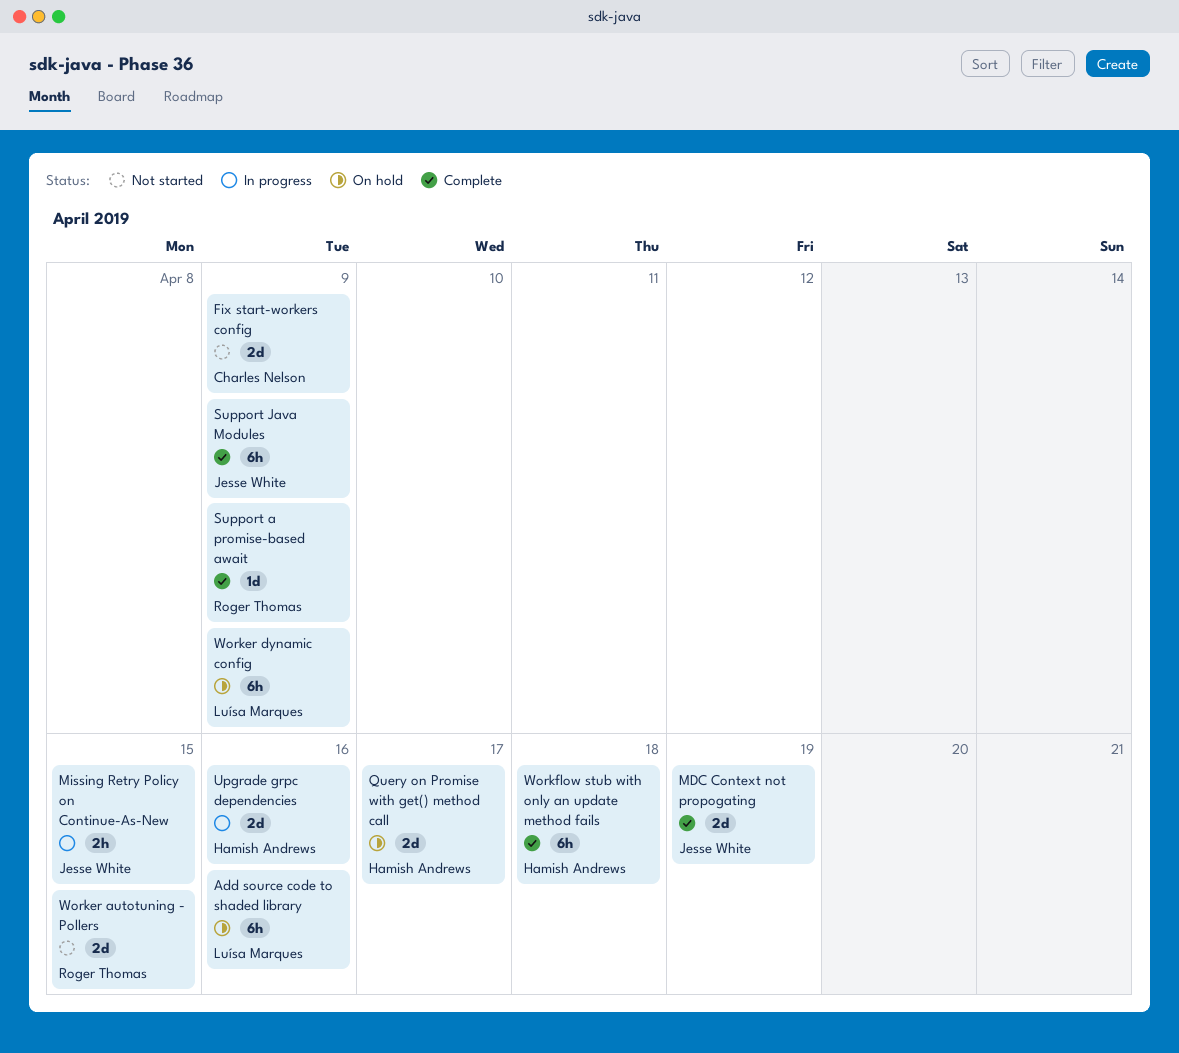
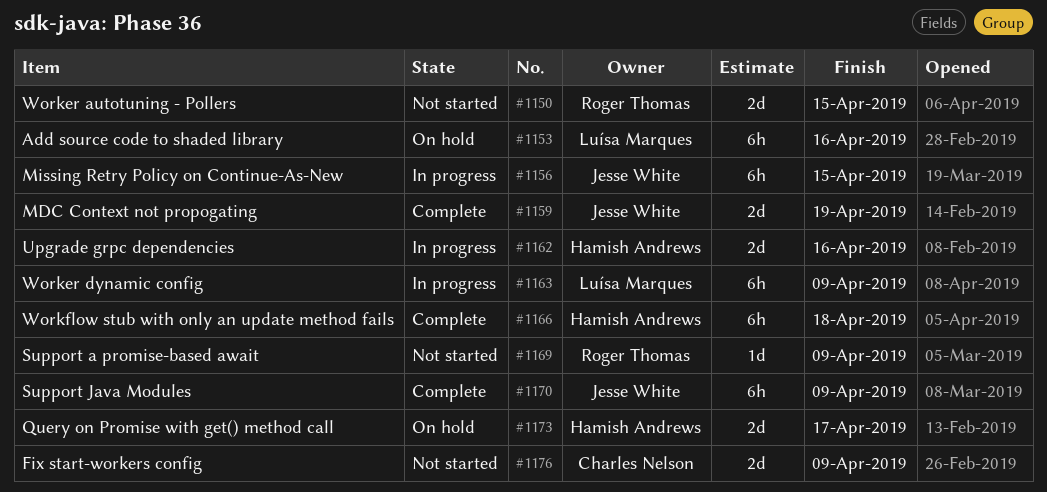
Missing Retry Policy on Continue-As-New, estimate: 2h -> 6h
Support a promise-based await, status: Complete -> Not started
Worker dynamic config, status: On hold -> In progress

